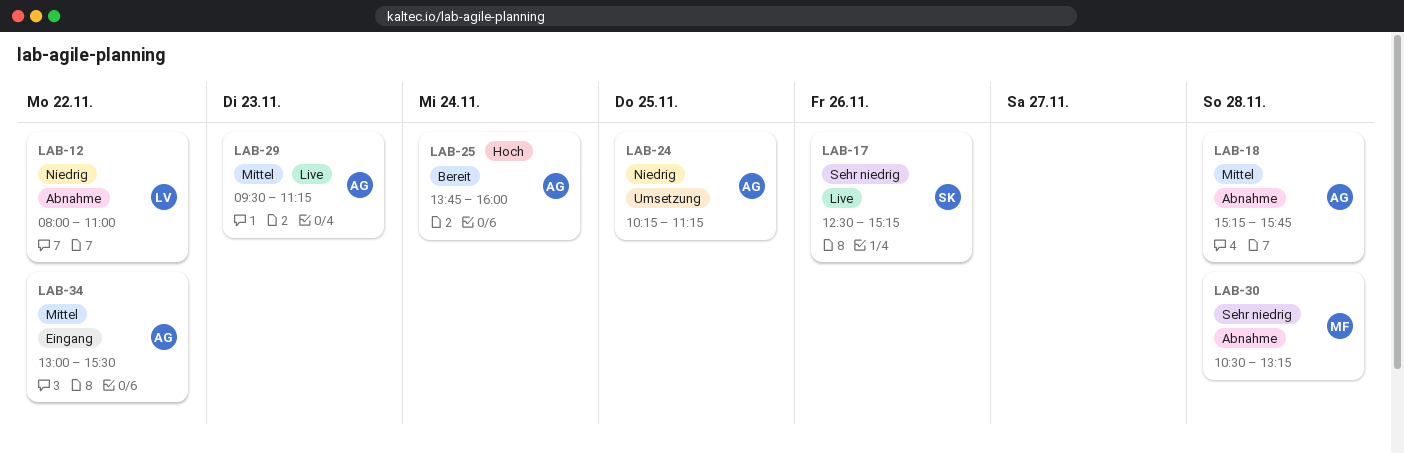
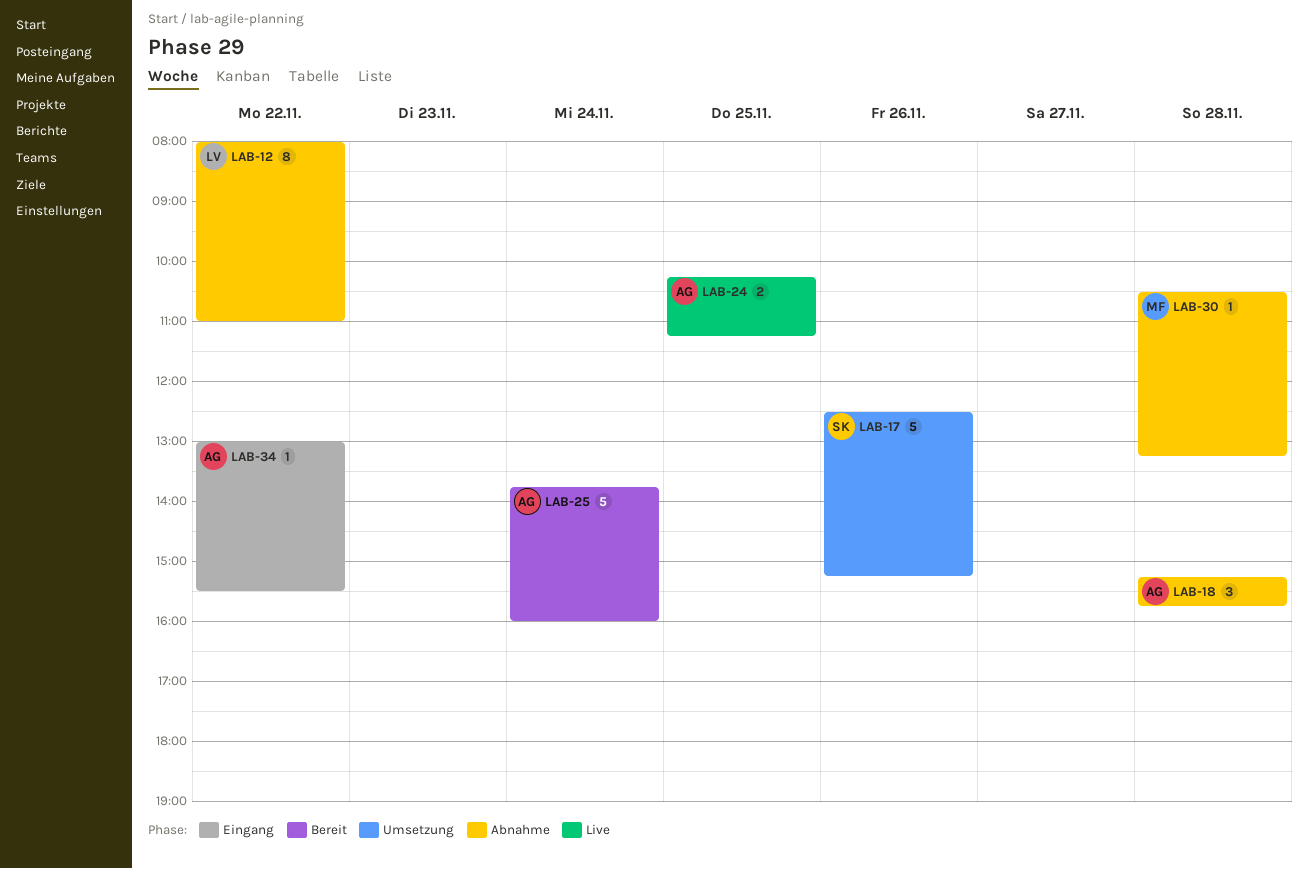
LAB-17, status: Live -> Umsetzung
LAB-24, status: Umsetzung -> Live
LAB-29: present -> none

